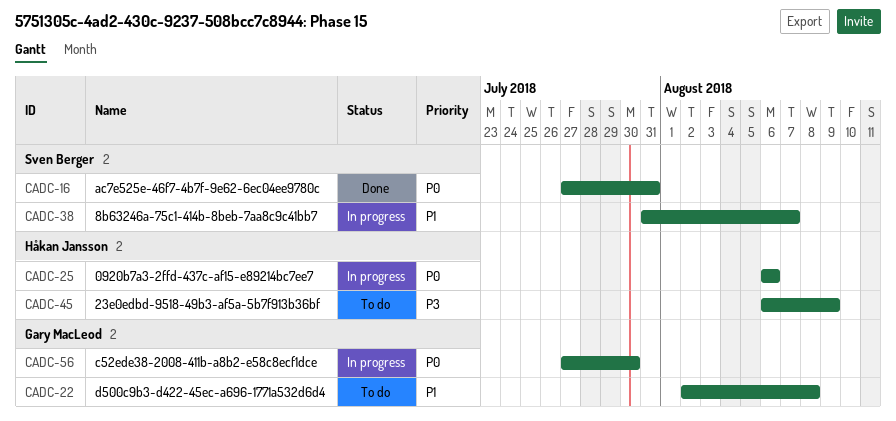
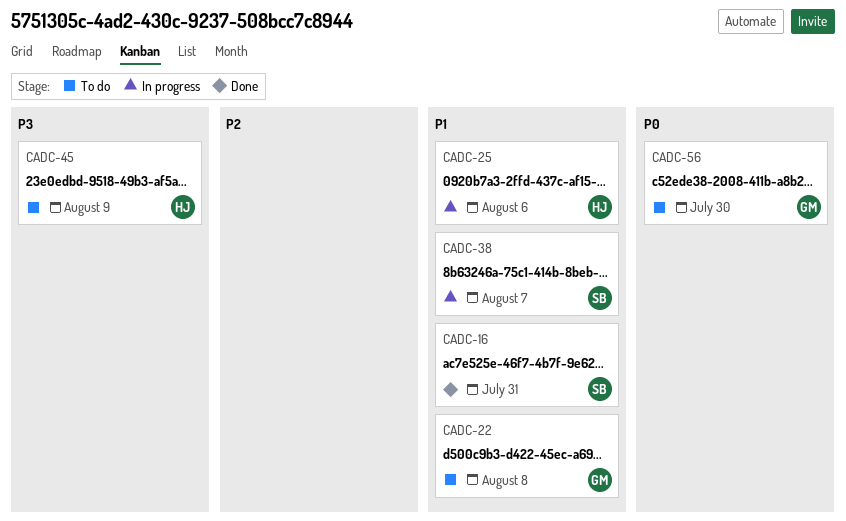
CADC-16, priority: P0 -> P1
CADC-25, priority: P0 -> P1
CADC-56, status: In progress -> To do

